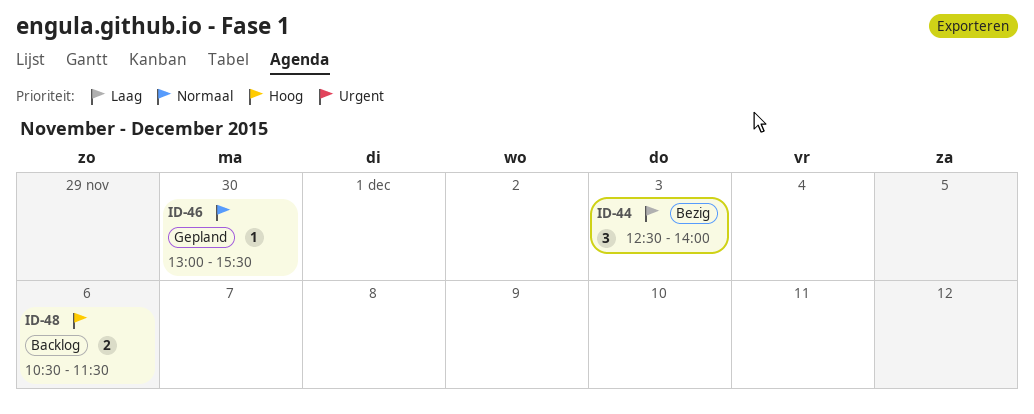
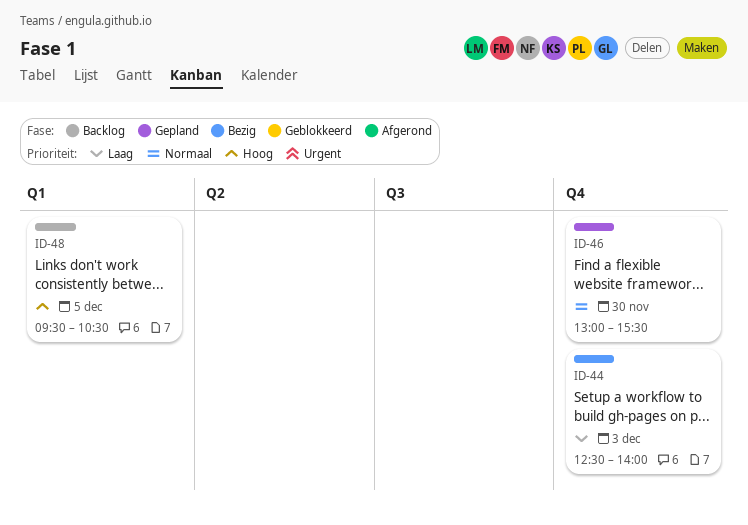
ID-48, day: Dec 6 -> Dec 5
ID-48, begins: 10:30 -> 09:30
ID-48, ends: 11:30 -> 10:30

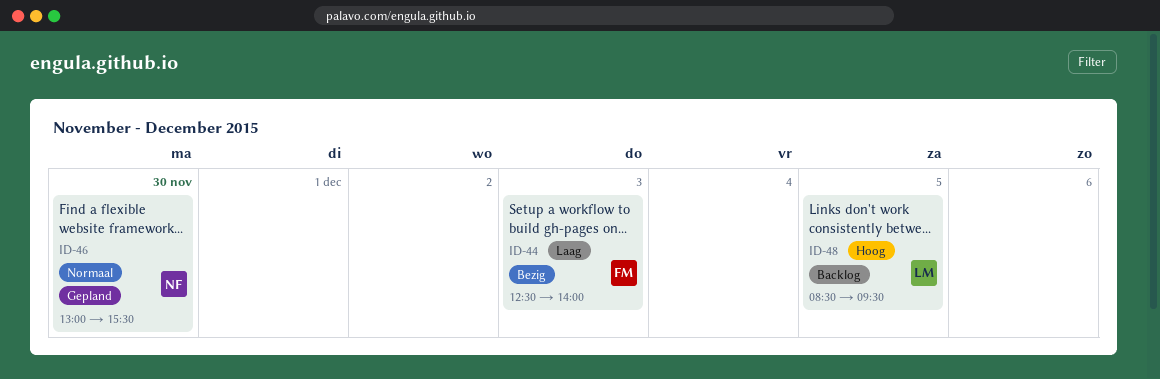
ID-48, begins: 09:30 -> 08:30
ID-48, ends: 10:30 -> 09:30

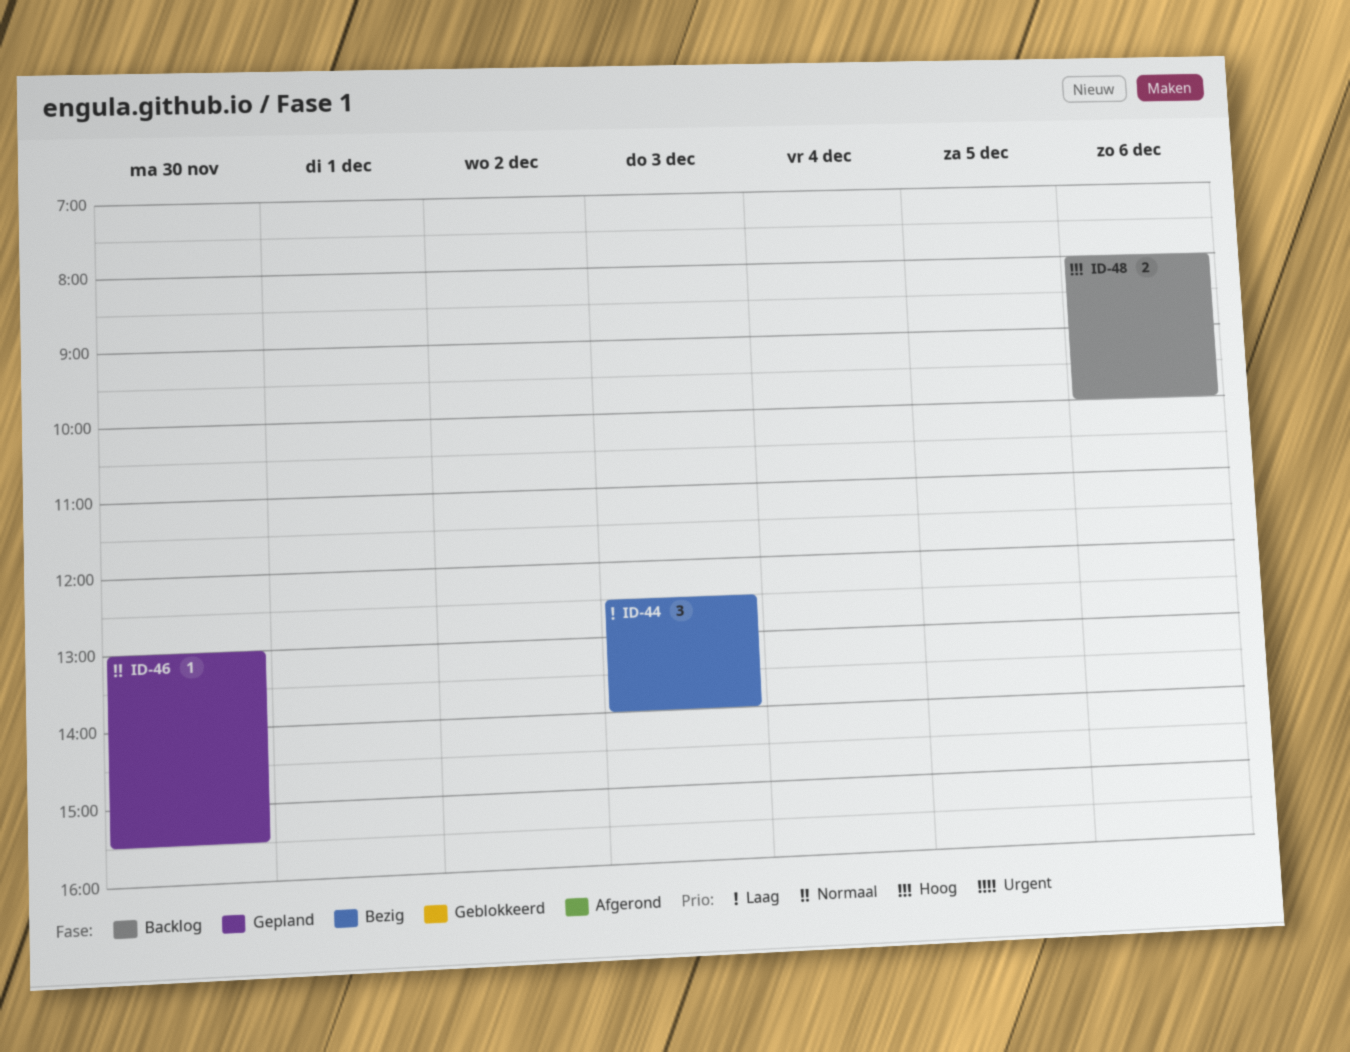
ID-48, day: Dec 5 -> Dec 6
ID-48, begins: 08:30 -> 08:00
ID-48, ends: 09:30 -> 10:00

